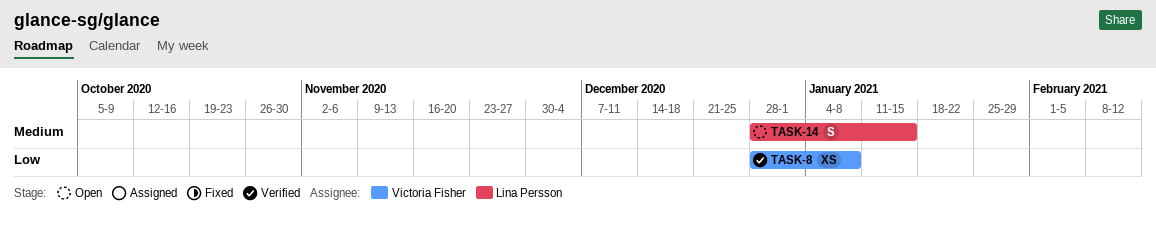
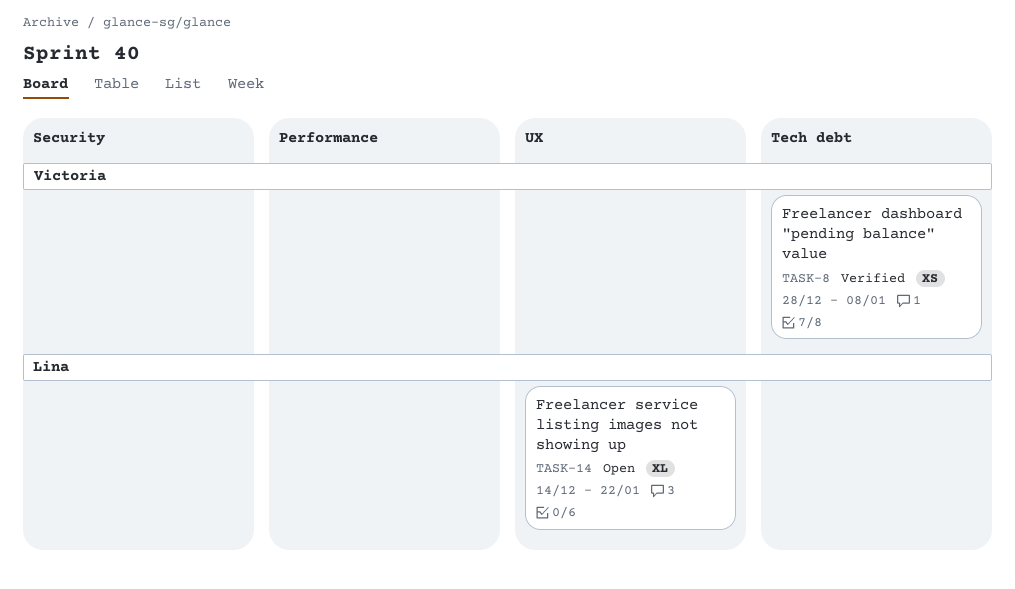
TASK-14, estimate: S -> XL
TASK-14, start: Dec 28 -> Dec 14
TASK-14, due: Jan 15 -> Jan 22

